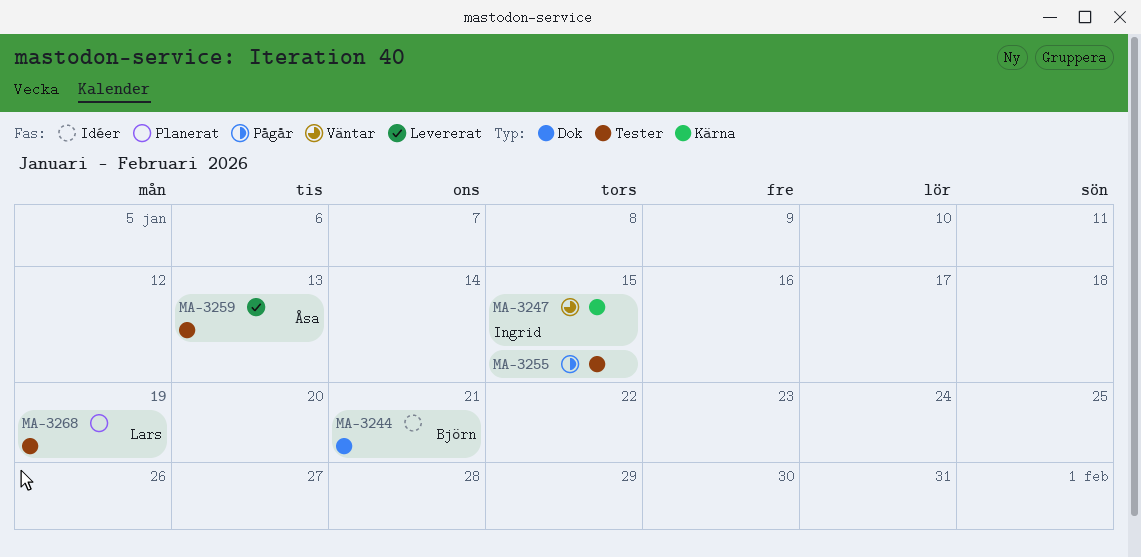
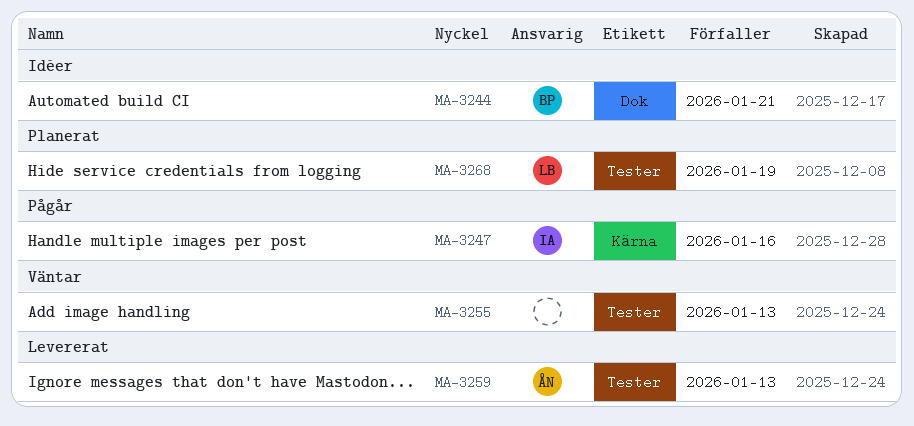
MA-3247, status: Väntar -> Pågår
MA-3247, due: Jan 15 -> Jan 16
MA-3255, status: Pågår -> Väntar
MA-3255, due: Jan 15 -> Jan 13

